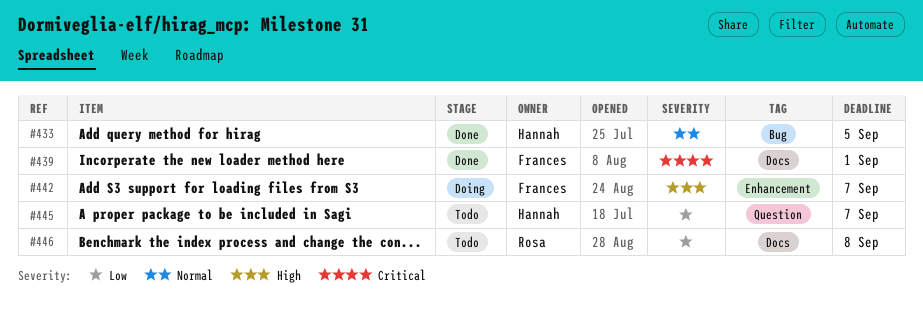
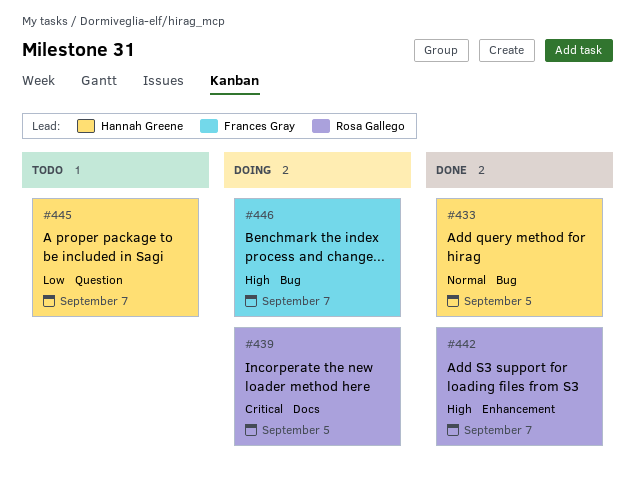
#439, status: Done -> Doing
#439, owner: Frances Gray -> Rosa Gallego
#439, due: Sep 1 -> Sep 5
#442, status: Doing -> Done
#442, owner: Frances Gray -> Rosa Gallego
#446, status: Todo -> Doing
#446, owner: Rosa Gallego -> Frances Gray
#446, priority: Low -> High
#446, label: Docs -> Bug
#446, due: Sep 8 -> Sep 7

